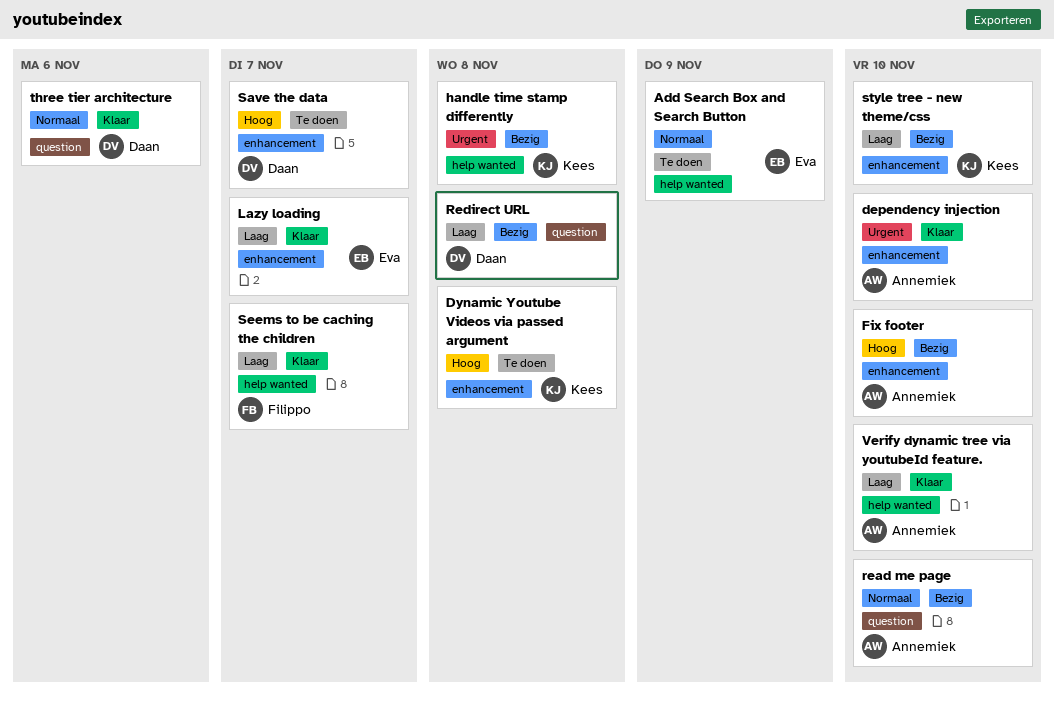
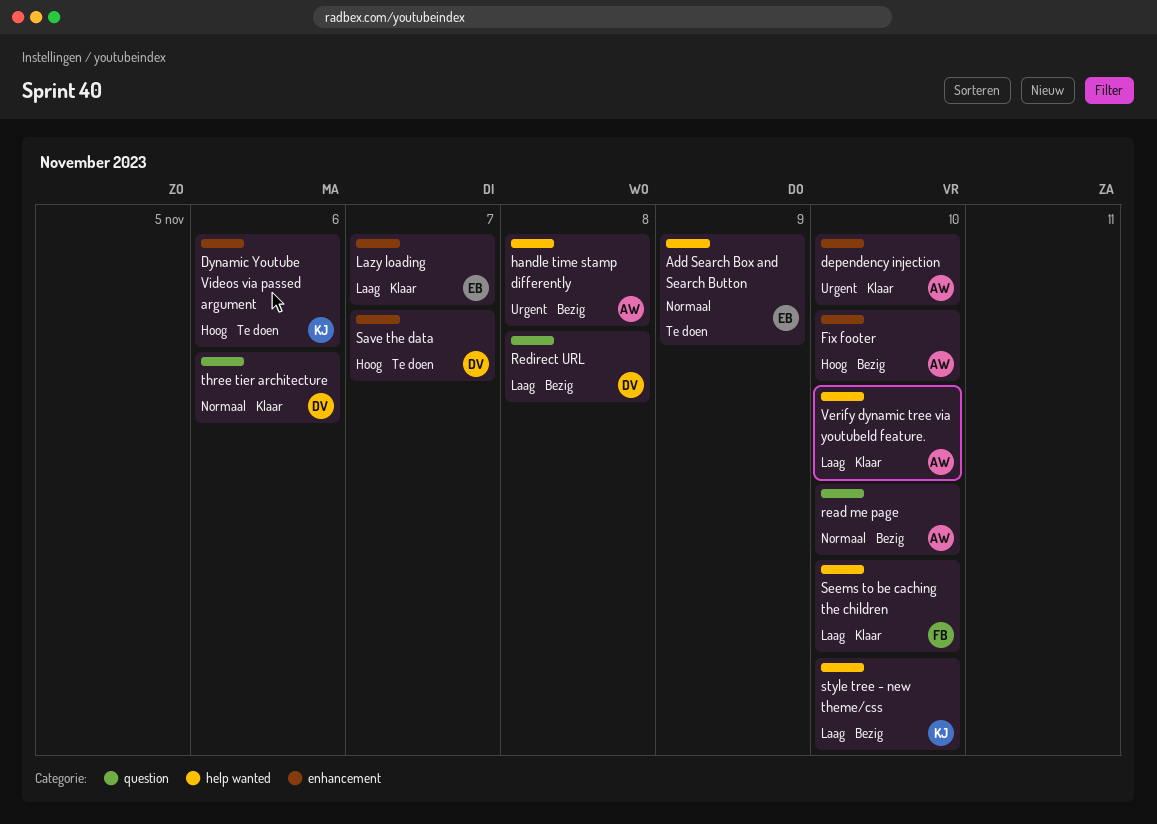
Dynamic Youtube Videos via passed argument, due: Nov 8 -> Nov 6
handle time stamp differently, owner: Kees -> Annemiek
Seems to be caching the children, due: Nov 7 -> Nov 10
style tree - new theme/css, label: enhancement -> help wanted

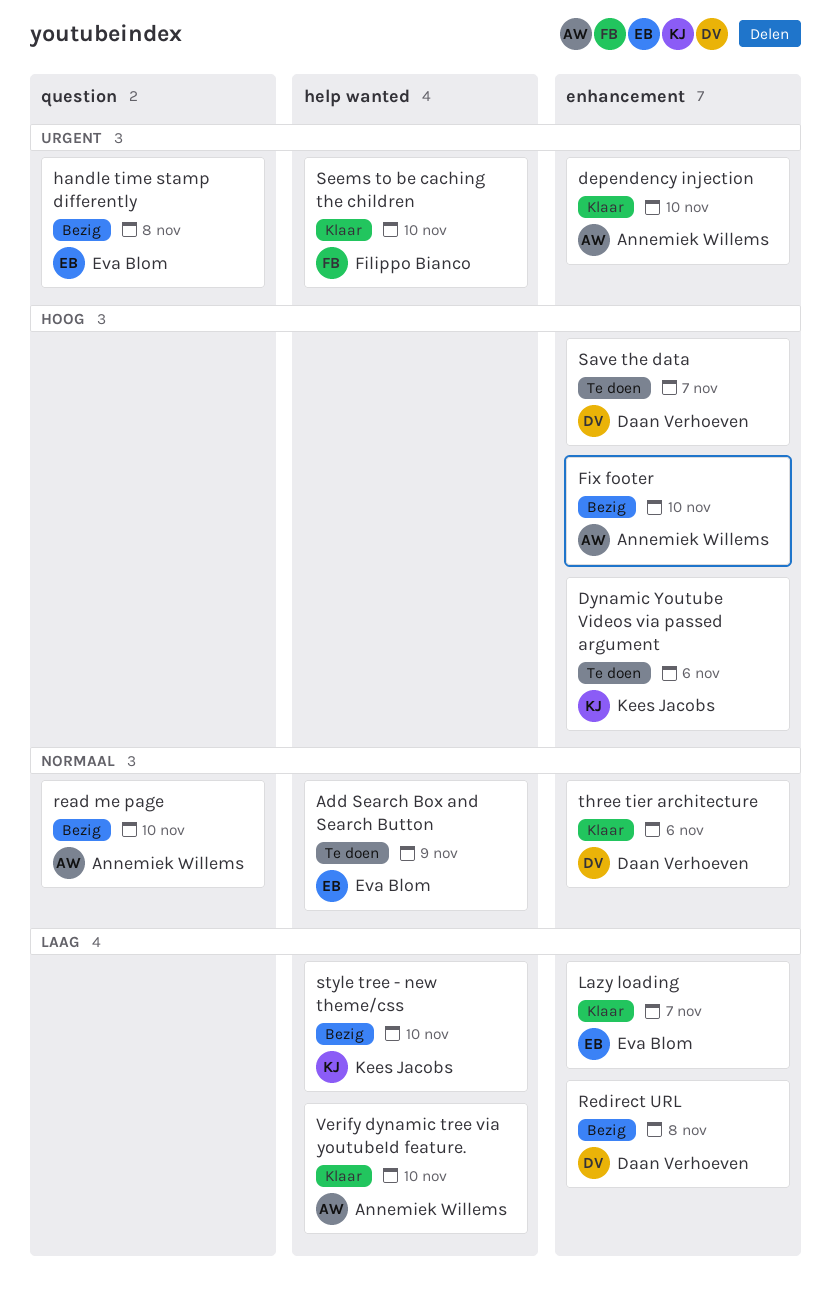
handle time stamp differently, owner: Annemiek Willems -> Eva Blom
handle time stamp differently, label: help wanted -> question
Redirect URL, label: question -> enhancement
Seems to be caching the children, priority: Laag -> Urgent
three tier architecture, label: question -> enhancement

